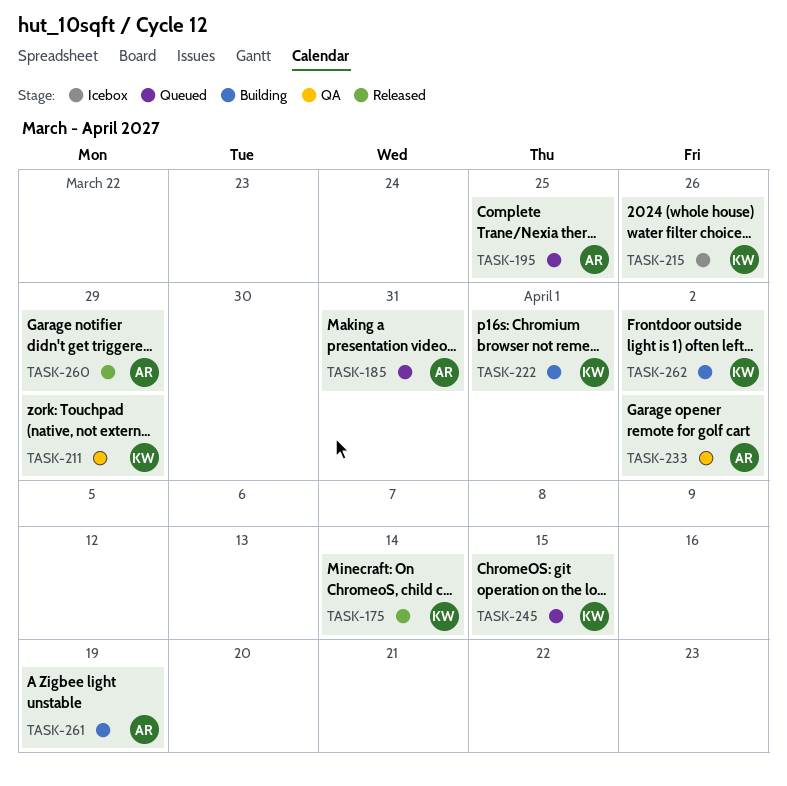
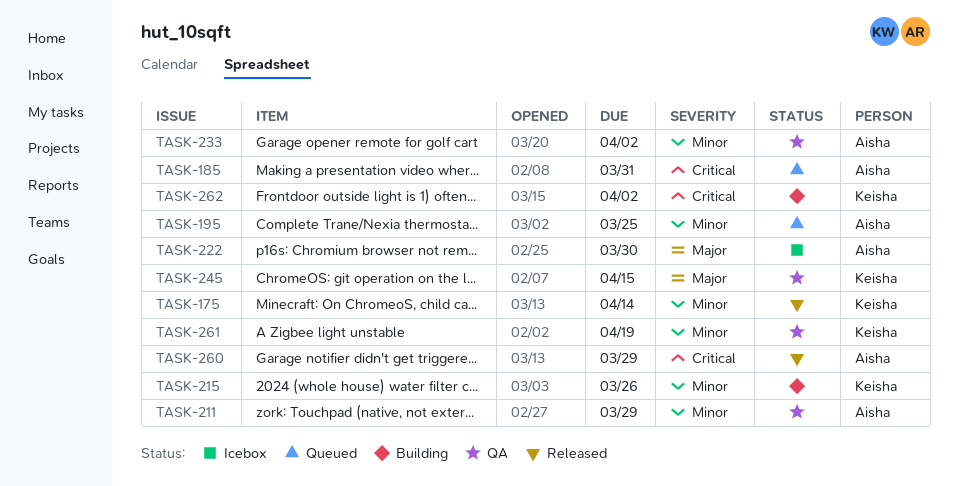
TASK-211, owner: Keisha -> Aisha
TASK-215, status: Icebox -> Building
TASK-222, status: Building -> Icebox
TASK-222, owner: Keisha -> Aisha
TASK-222, due: Apr 1 -> Mar 30
TASK-245, status: Queued -> QA
TASK-261, status: Building -> QA
TASK-261, owner: Aisha -> Keisha

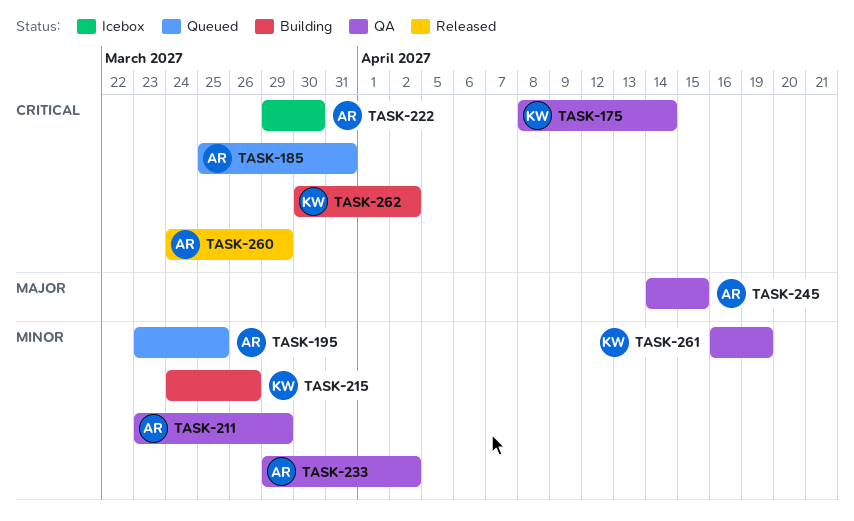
TASK-175, status: Released -> QA
TASK-175, priority: Minor -> Critical
TASK-222, priority: Major -> Critical
TASK-245, owner: Keisha -> Aisha

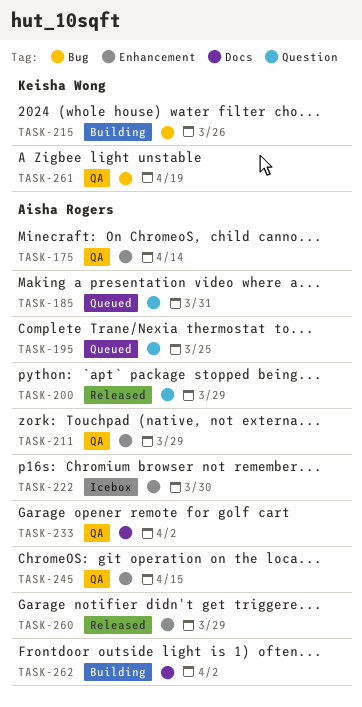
TASK-175, owner: Keisha Wong -> Aisha Rogers
TASK-200: none -> present
TASK-262, owner: Keisha Wong -> Aisha Rogers

